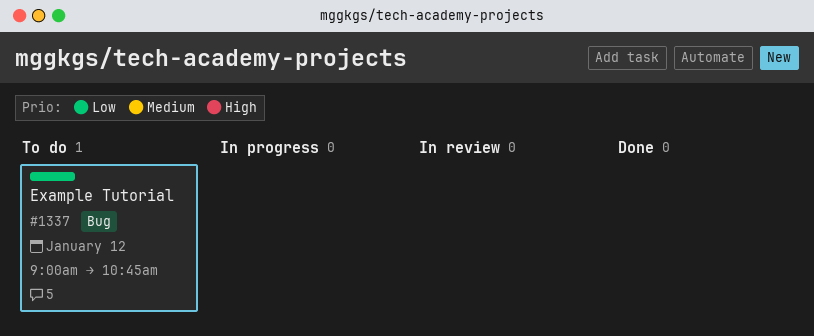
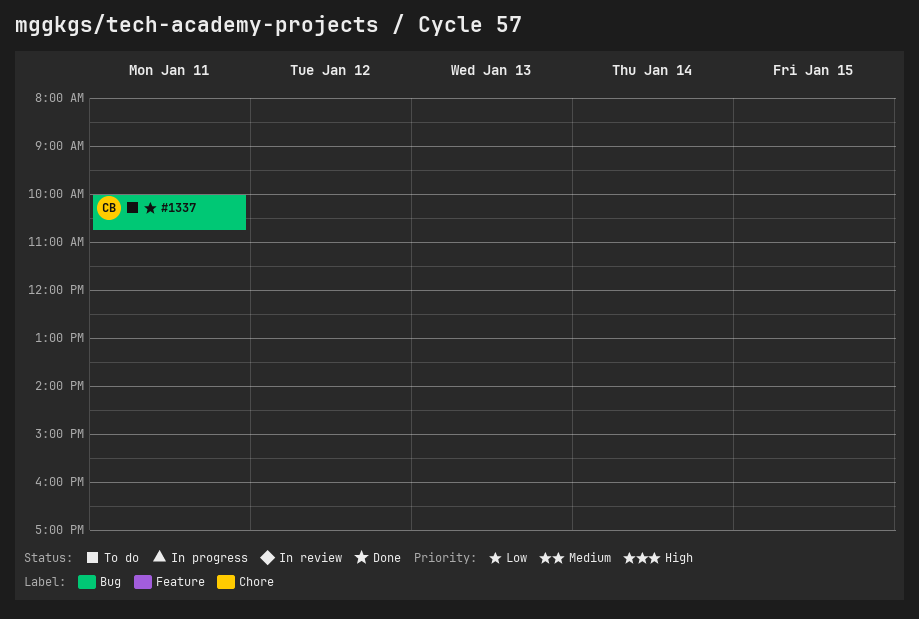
#1337, day: Jan 12 -> Jan 11
#1337, begins: 09:00 -> 10:00

